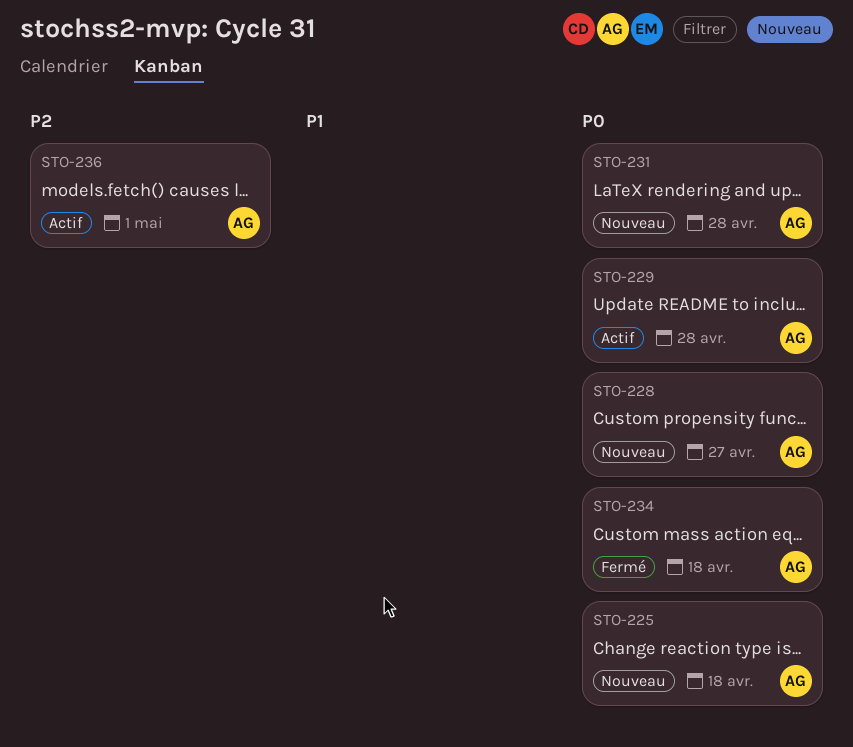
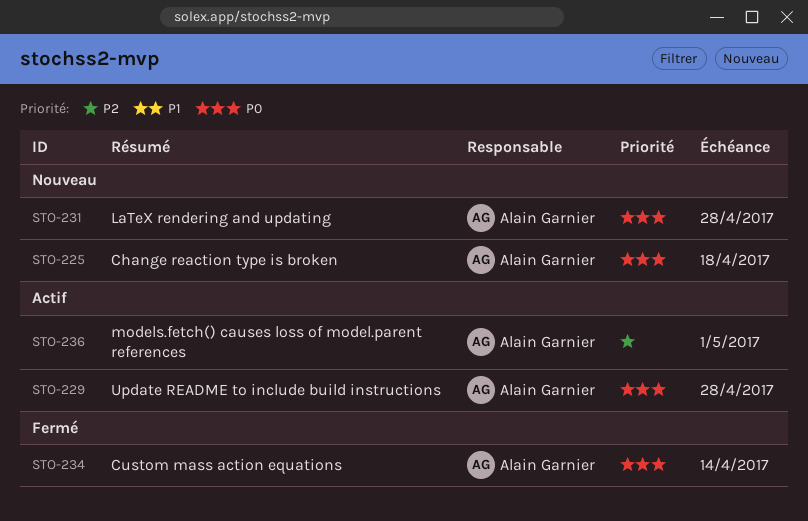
STO-228: present -> none
STO-234, due: Apr 18 -> Apr 14

